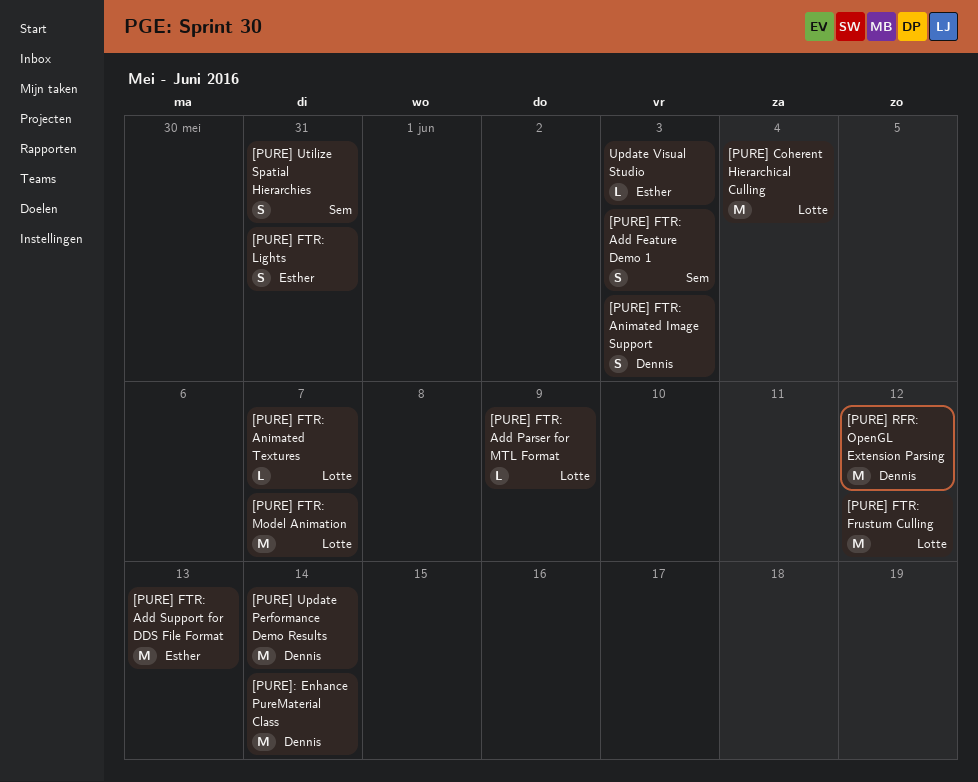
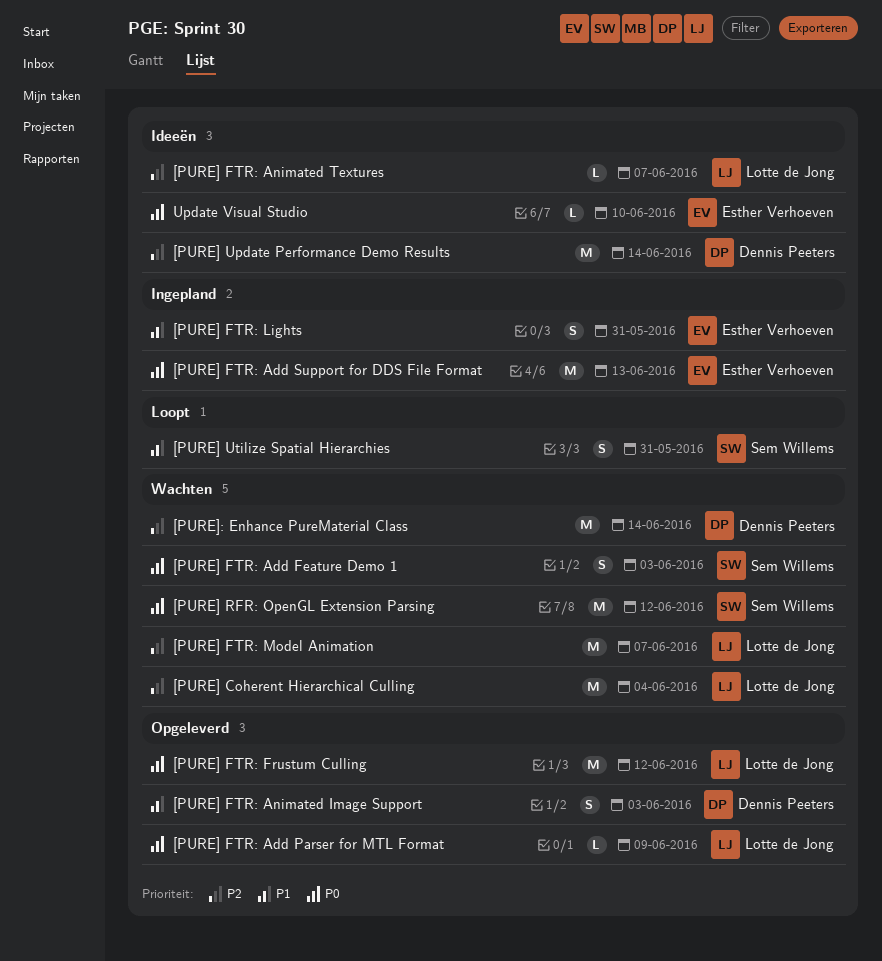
[PURE] RFR: OpenGL Extension Parsing, owner: Dennis Peeters -> Sem Willems
Update Visual Studio, due: Jun 3 -> Jun 10

